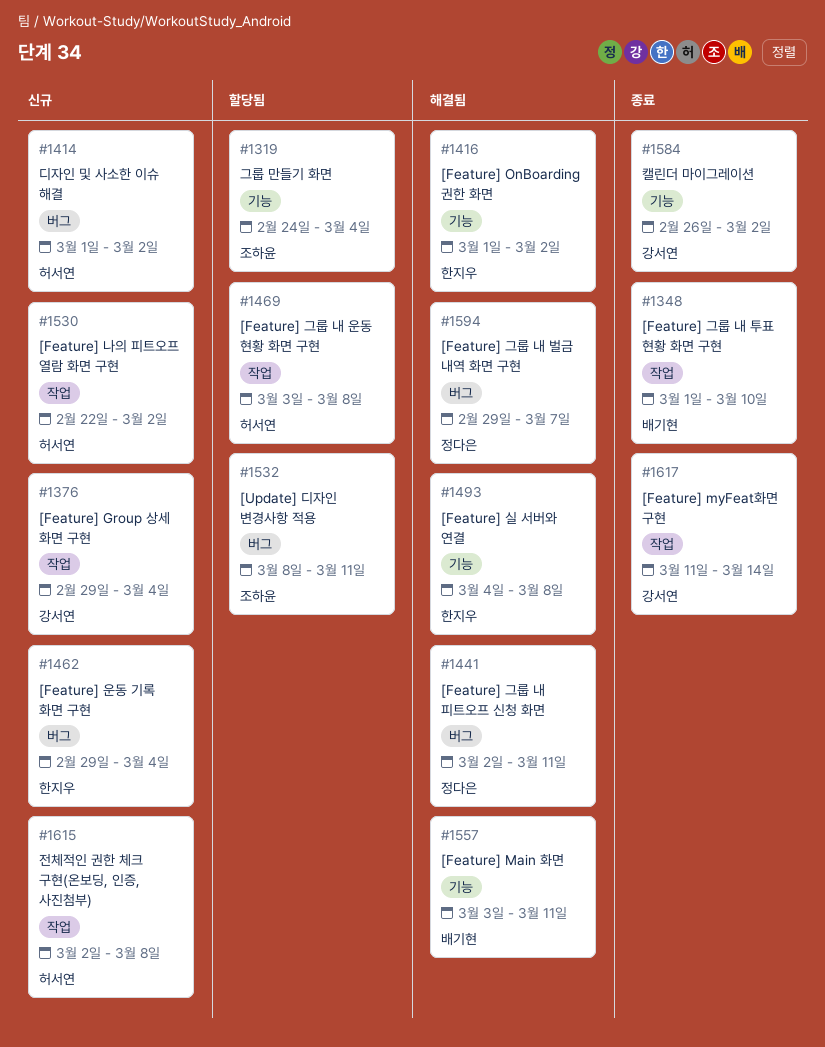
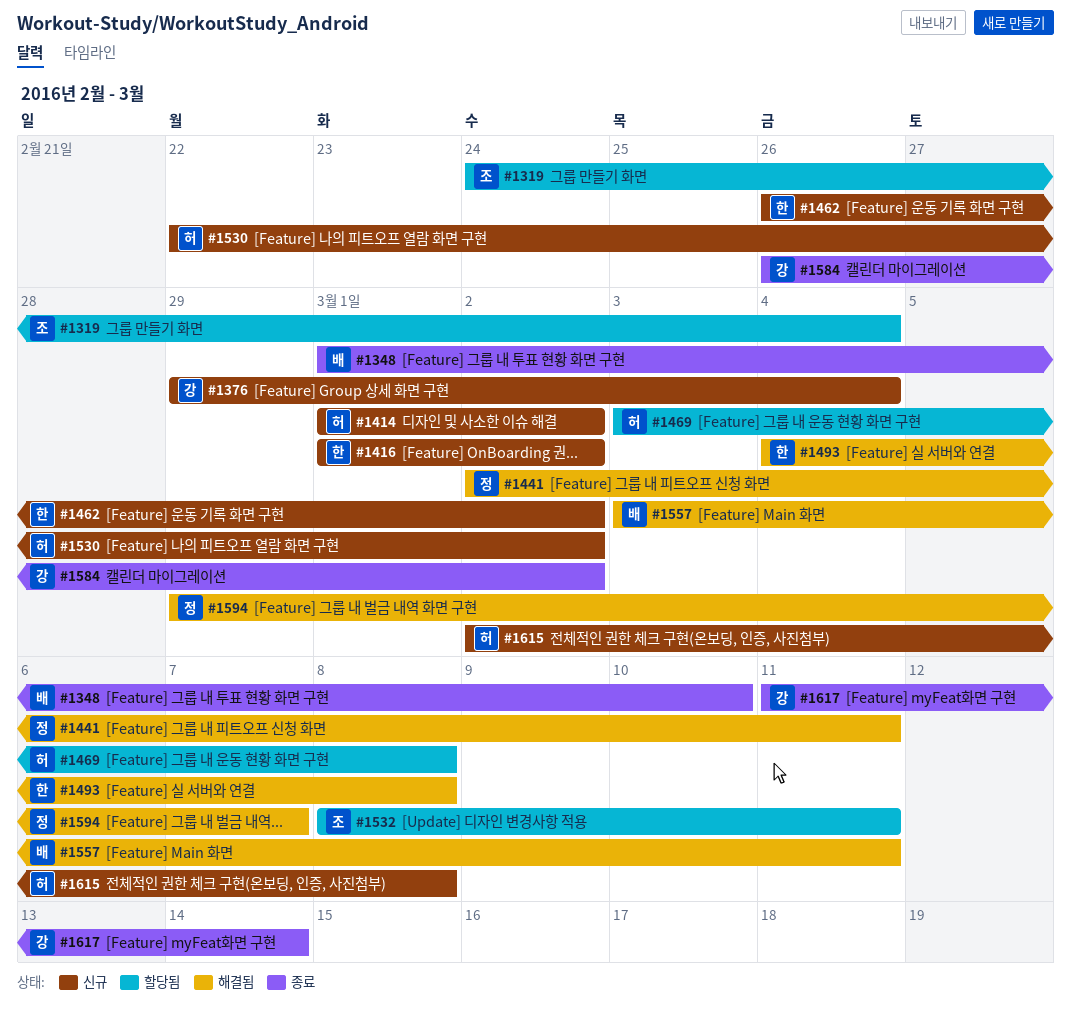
#1416, status: 해결됨 -> 신규
#1462, start: Feb 29 -> Feb 26
#1462, due: Mar 4 -> Mar 2

